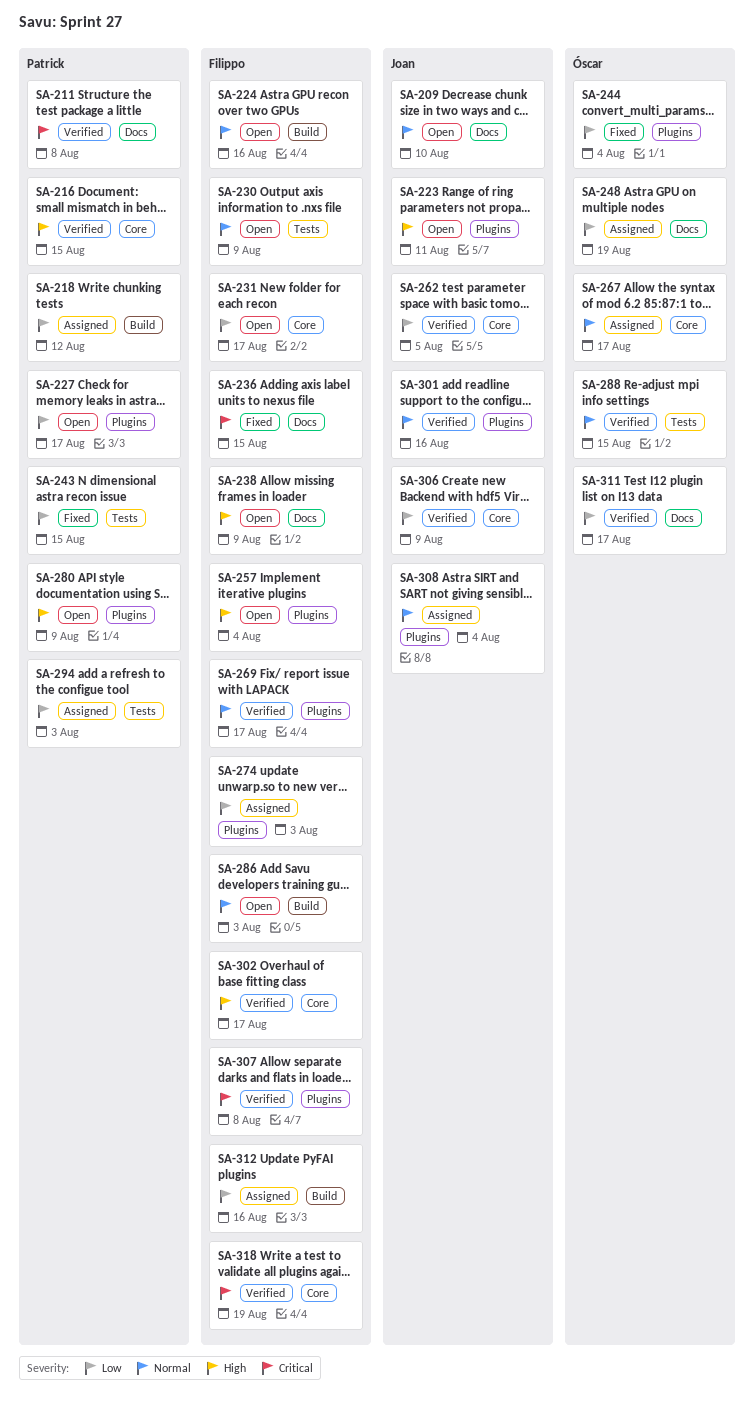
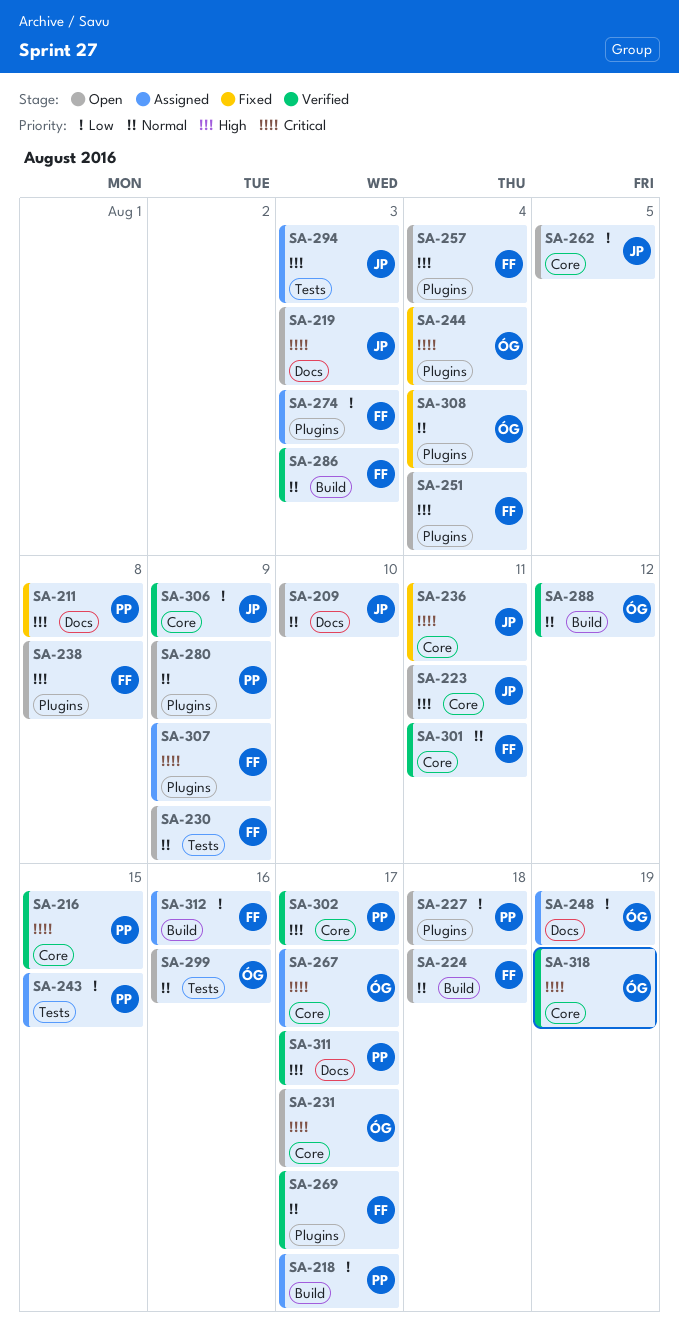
SA-211, status: Verified -> Fixed
SA-211, priority: Critical -> High
SA-216, priority: High -> Critical
SA-218, due: Aug 12 -> Aug 17
SA-219: none -> present
SA-223, label: Plugins -> Core
SA-224, due: Aug 16 -> Aug 18
SA-227, due: Aug 17 -> Aug 18
SA-231, owner: Filippo -> Óscar
SA-231, priority: Low -> Critical
SA-236, owner: Filippo -> Joan
SA-236, label: Docs -> Core
SA-236, due: Aug 15 -> Aug 11
SA-238, label: Docs -> Plugins
SA-238, due: Aug 9 -> Aug 8
SA-243, status: Fixed -> Assigned
SA-244, priority: Low -> Critical
SA-251: none -> present
SA-262, status: Verified -> Open
SA-267, priority: Normal -> Critical
SA-280, priority: High -> Normal
SA-286, status: Open -> Verified
SA-288, label: Tests -> Build
SA-288, due: Aug 15 -> Aug 12
SA-294, owner: Patrick -> Joan
SA-294, priority: Low -> High
SA-299: none -> present
SA-301, owner: Joan -> Filippo
SA-301, label: Plugins -> Core
SA-301, due: Aug 16 -> Aug 11
SA-302, owner: Filippo -> Patrick
SA-307, status: Verified -> Assigned
SA-307, due: Aug 8 -> Aug 9
SA-308, status: Assigned -> Fixed
SA-308, owner: Joan -> Óscar
SA-311, owner: Óscar -> Patrick
SA-311, priority: Low -> High
SA-318, owner: Filippo -> Óscar

